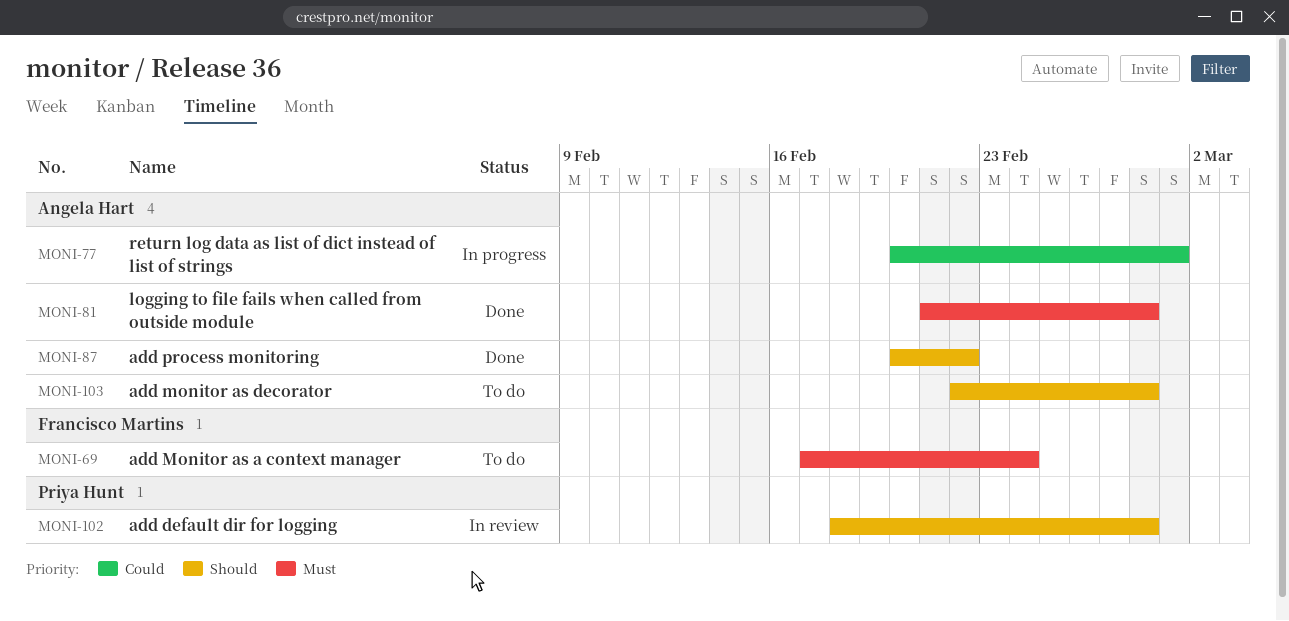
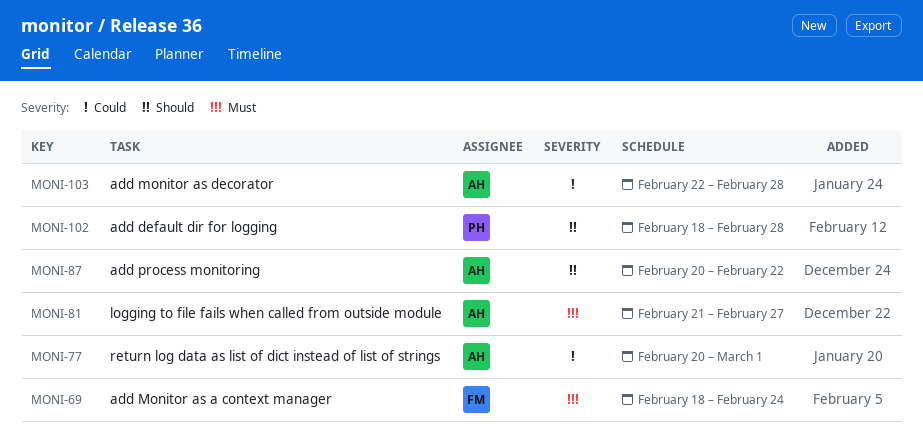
MONI-69, start: Feb 17 -> Feb 18
MONI-81, due: Feb 28 -> Feb 27
MONI-103, priority: Should -> Could

